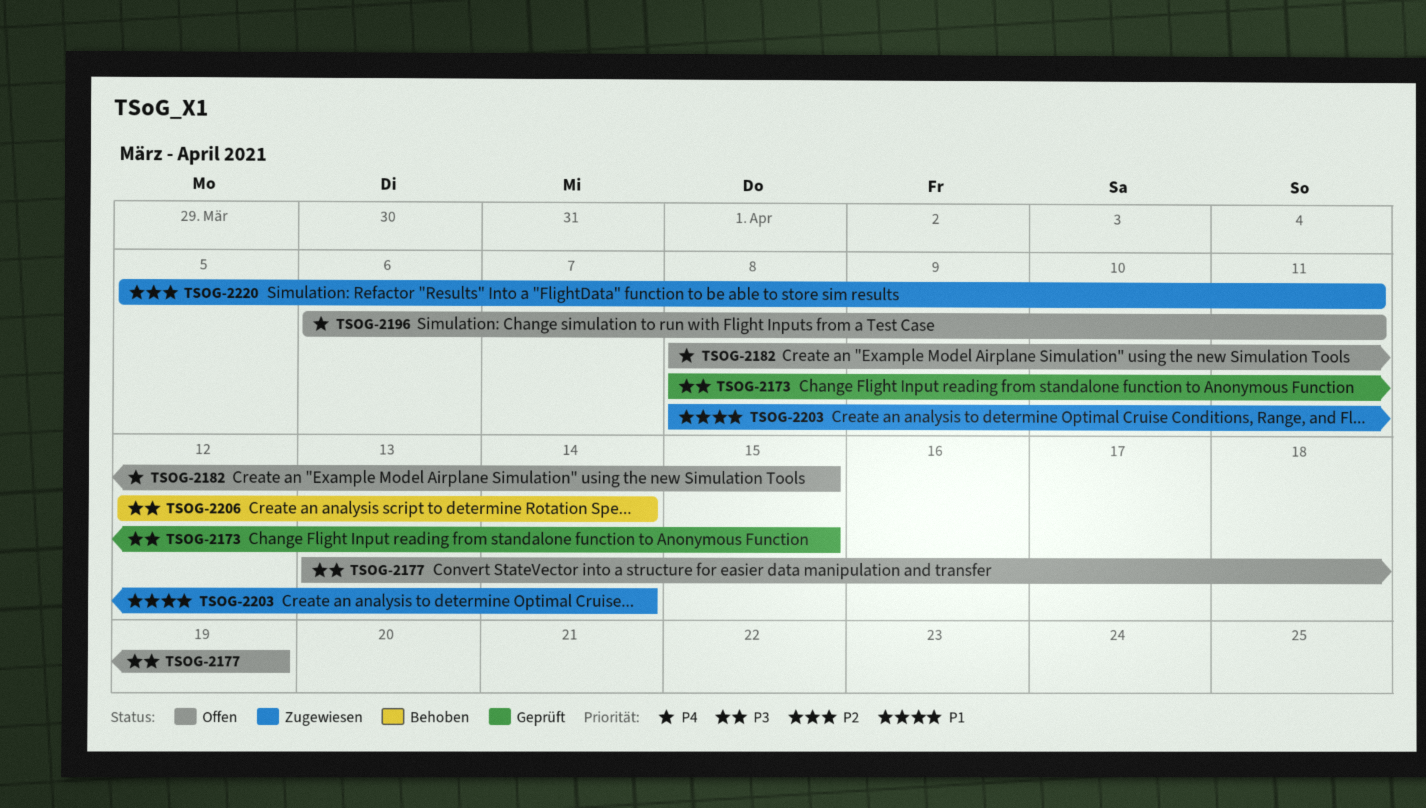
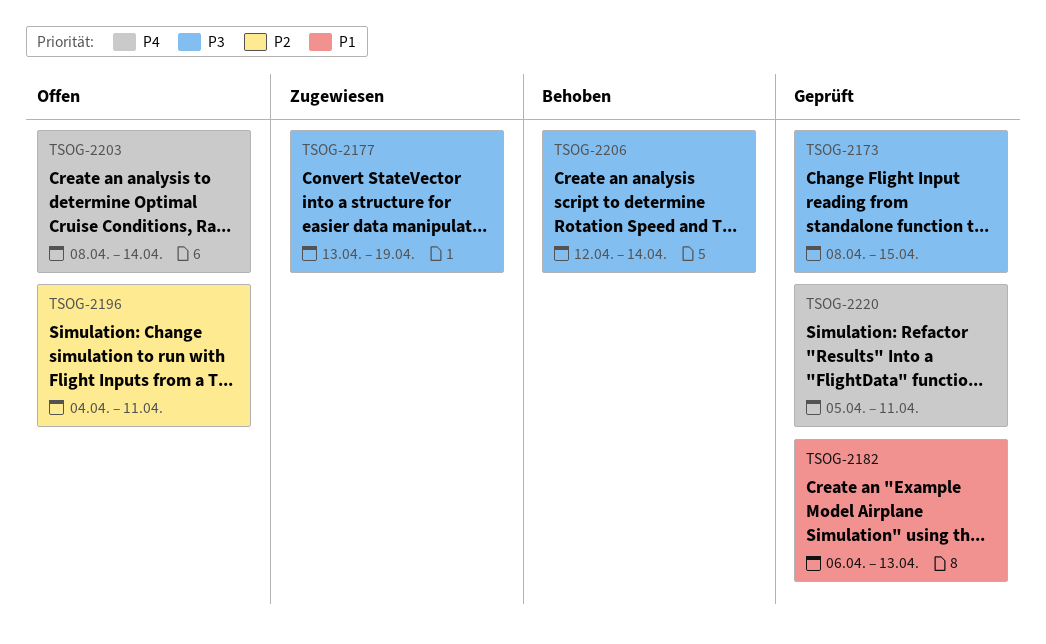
TSOG-2177, status: Offen -> Zugewiesen
TSOG-2182, status: Offen -> Geprüft
TSOG-2182, priority: P4 -> P1
TSOG-2182, start: Apr 8 -> Apr 6
TSOG-2182, due: Apr 15 -> Apr 13
TSOG-2196, priority: P4 -> P2
TSOG-2196, start: Apr 6 -> Apr 4
TSOG-2203, status: Zugewiesen -> Offen
TSOG-2203, priority: P1 -> P4
TSOG-2220, status: Zugewiesen -> Geprüft
TSOG-2220, priority: P2 -> P4

